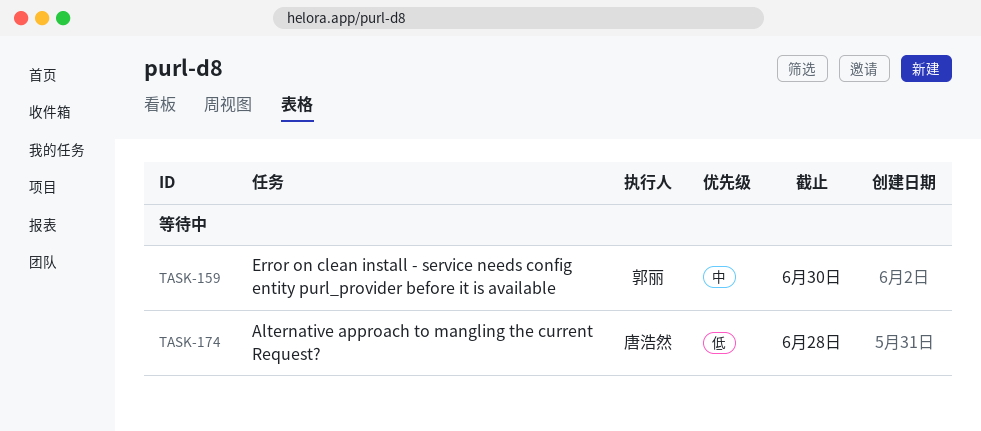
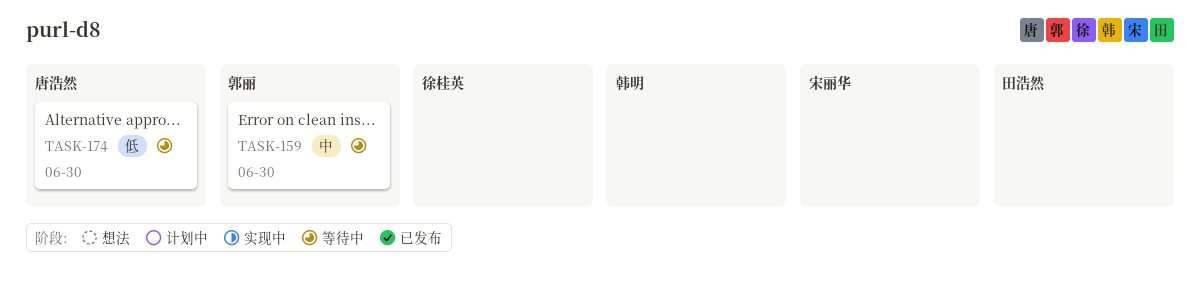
TASK-174, due: Jun 28 -> Jun 30

